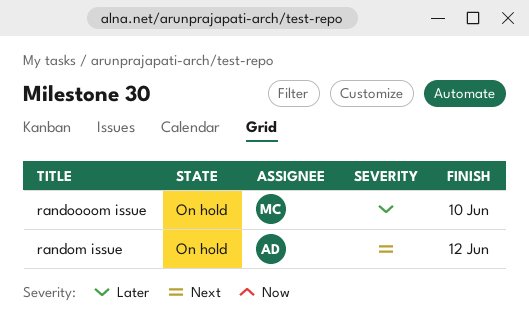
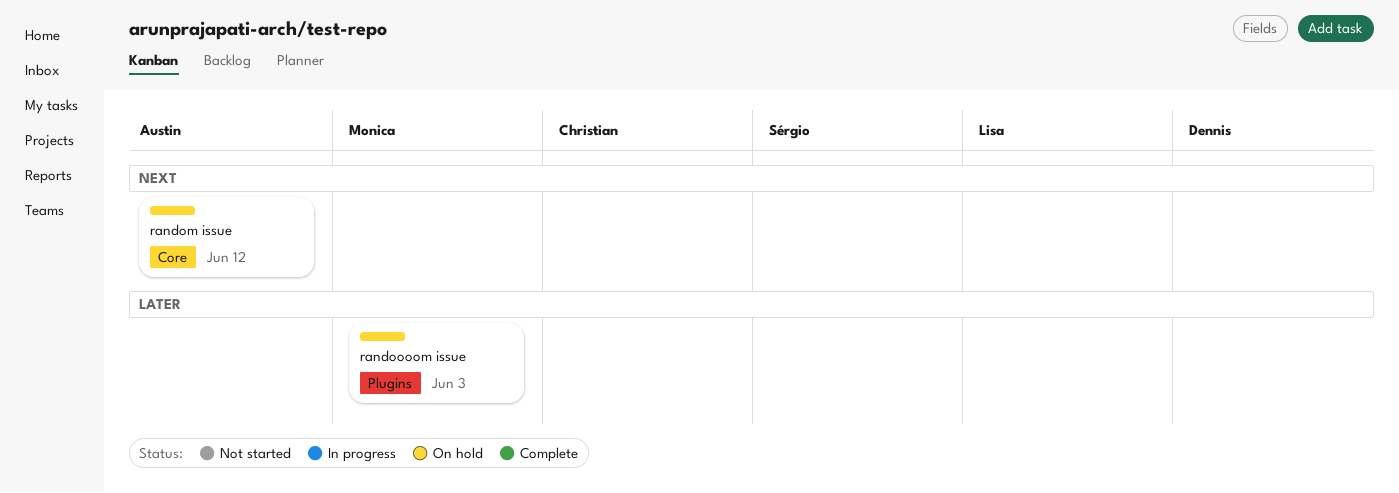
randoooom issue, due: Jun 10 -> Jun 3

